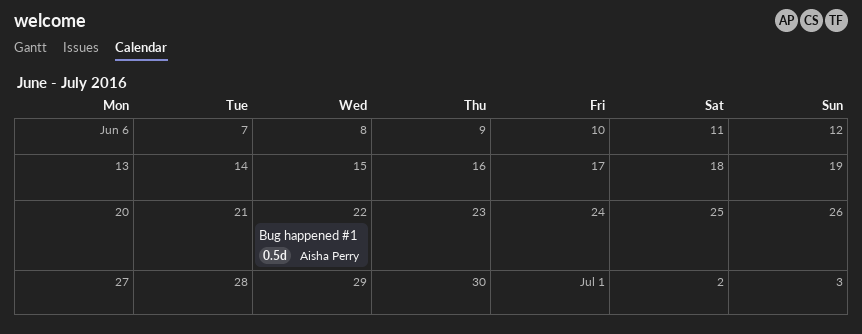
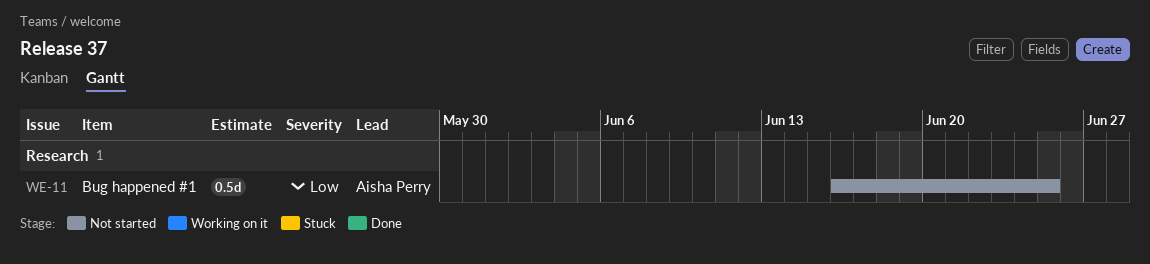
Bug happened #1, due: Jun 22 -> Jun 25

